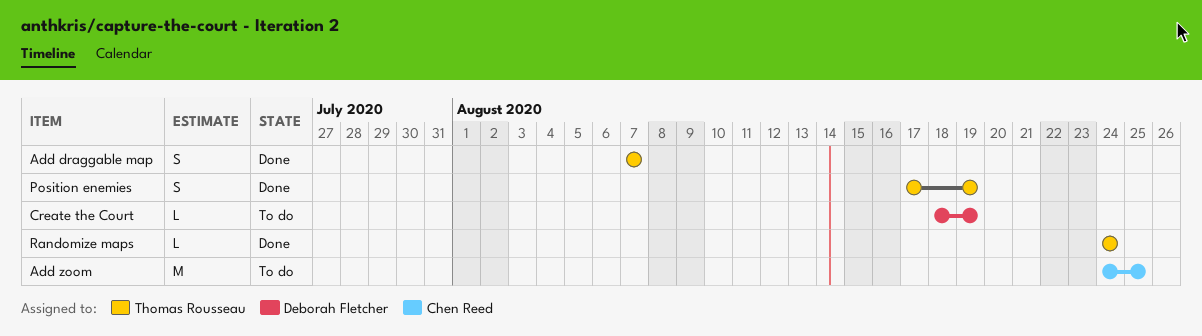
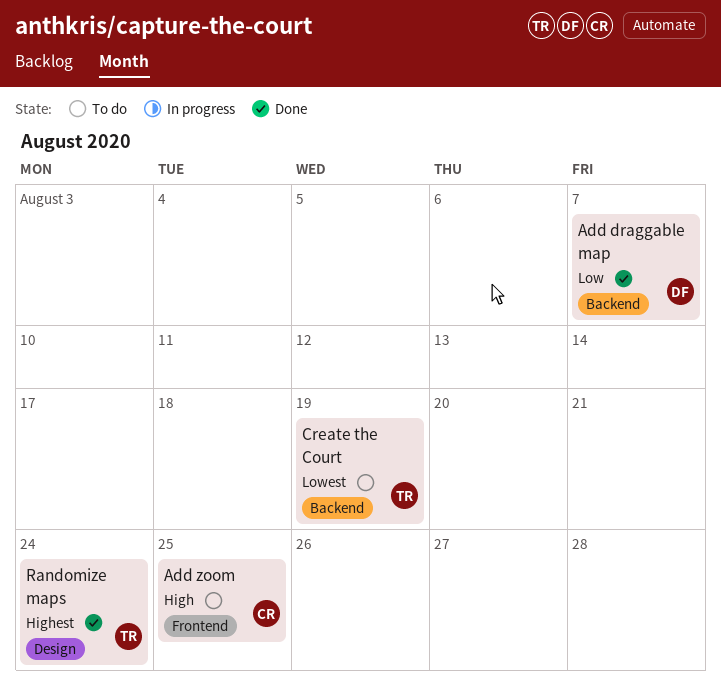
Add draggable map, owner: Thomas Rousseau -> Deborah Fletcher
Create the Court, owner: Deborah Fletcher -> Thomas Rousseau
Position enemies: present -> none

